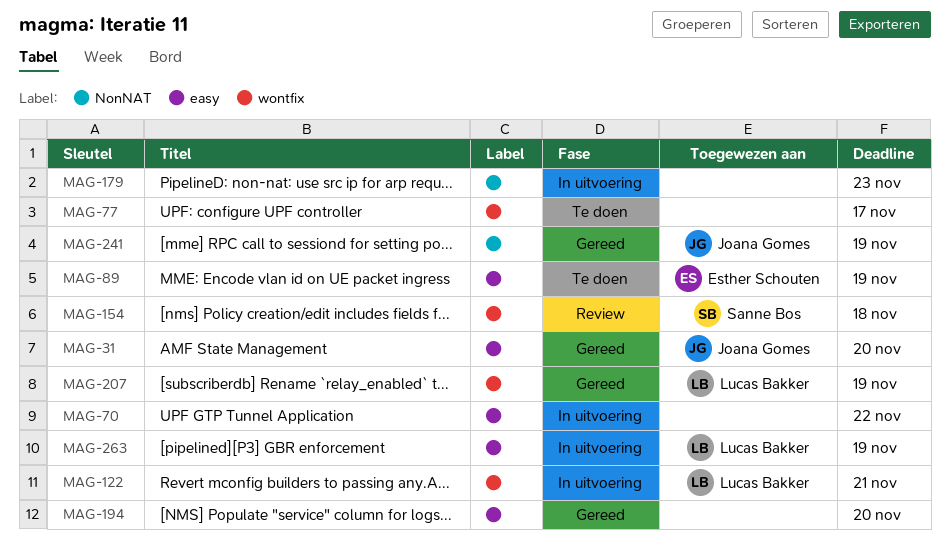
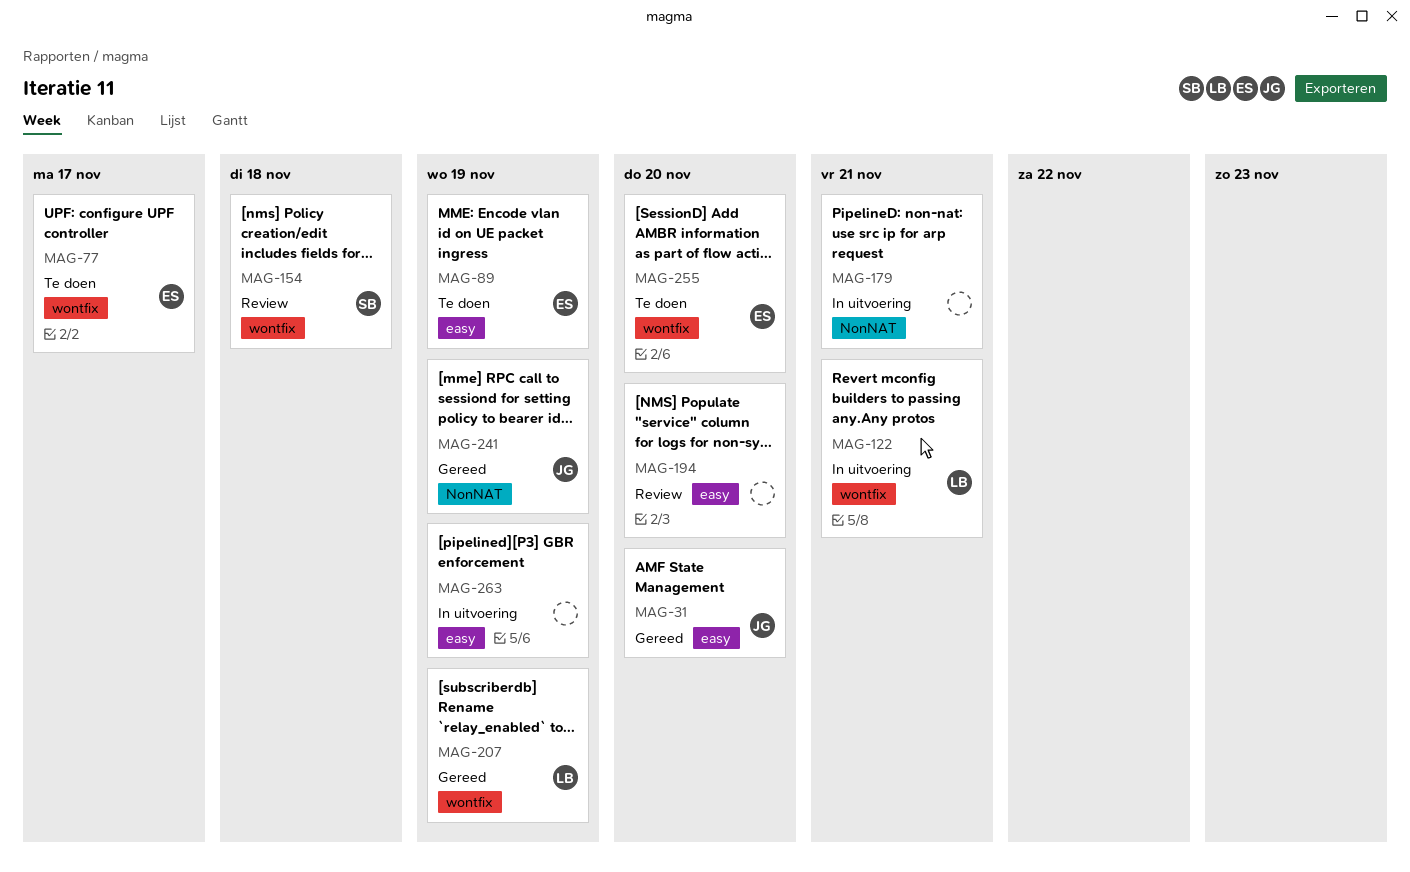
MAG-70: present -> none
MAG-77, owner: none -> Esther Schouten
MAG-179, due: Nov 23 -> Nov 21
MAG-194, status: Gereed -> Review
MAG-255: none -> present
MAG-263, owner: Lucas Bakker -> none

